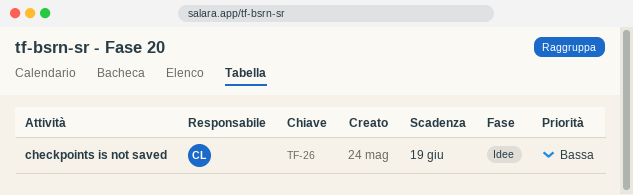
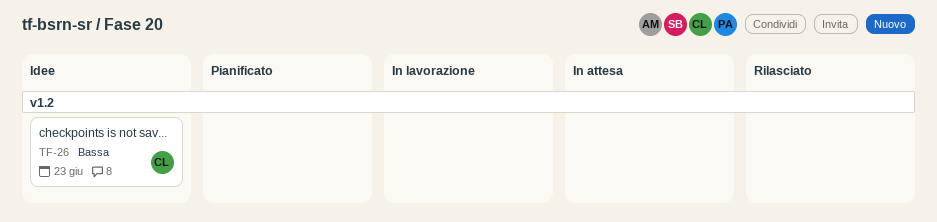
TF-26, due: Jun 19 -> Jun 23

